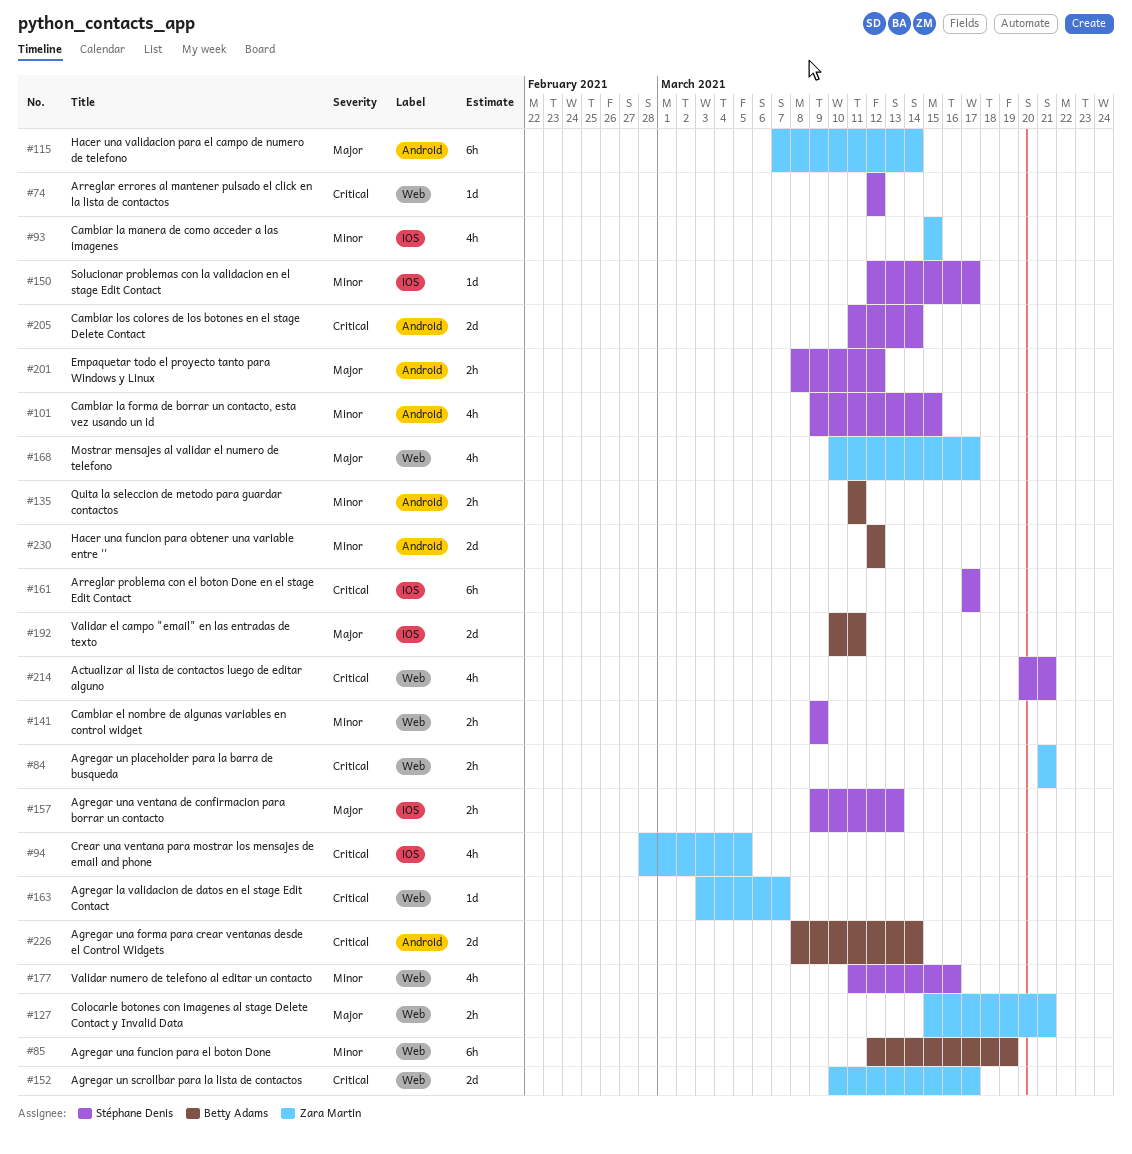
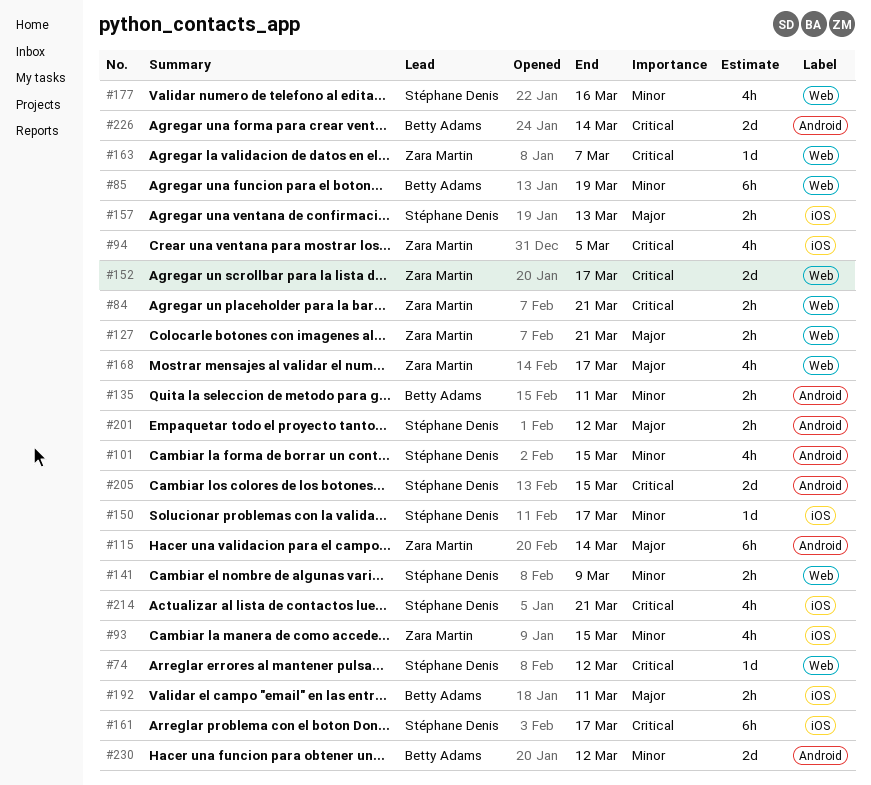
#192, estimate: 2d -> 2h
#205, due: Mar 14 -> Mar 15
#214, label: Web -> iOS

